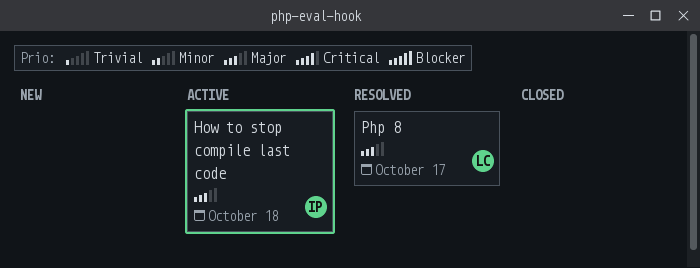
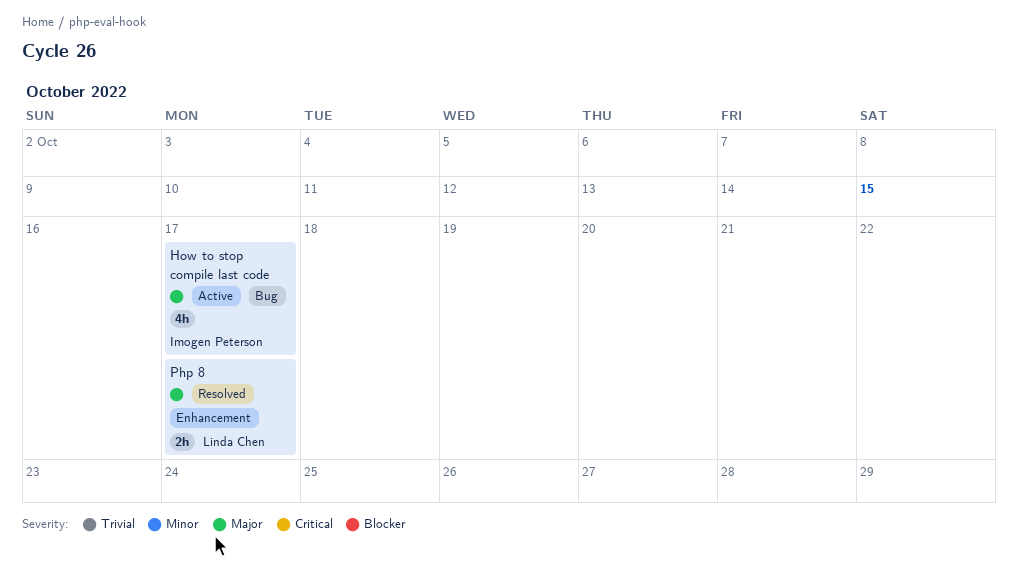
How to stop compile last code, due: Oct 18 -> Oct 17

